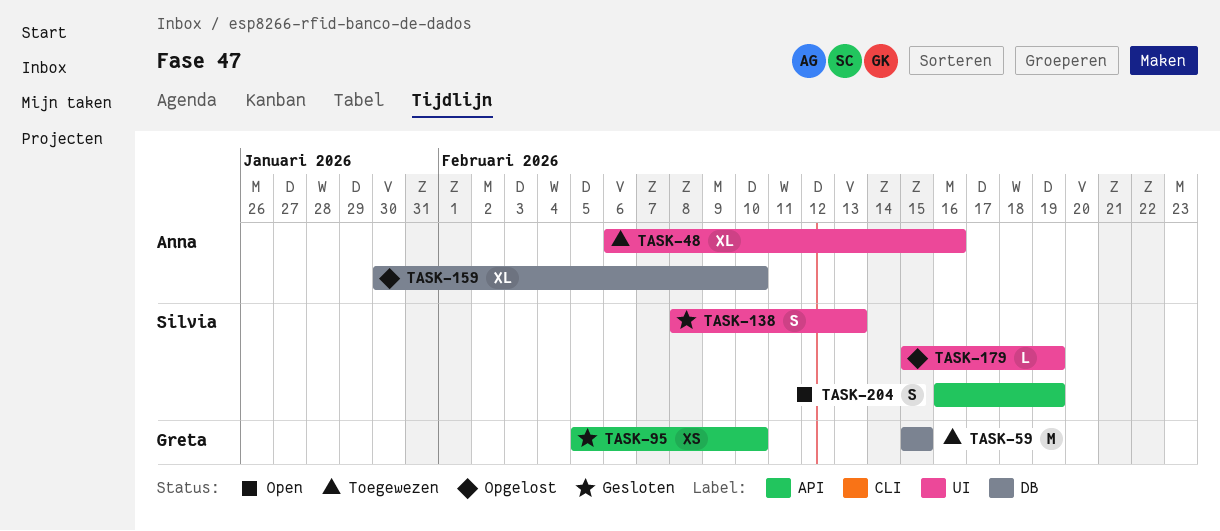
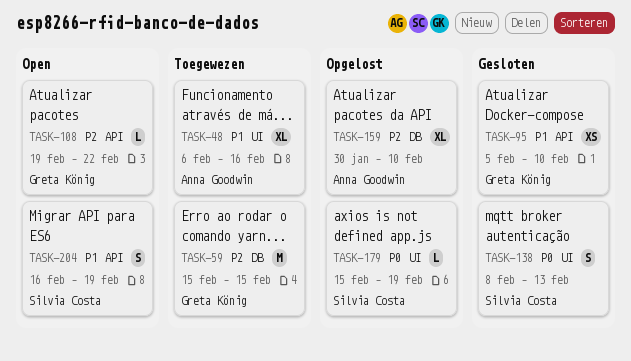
TASK-108: none -> present

